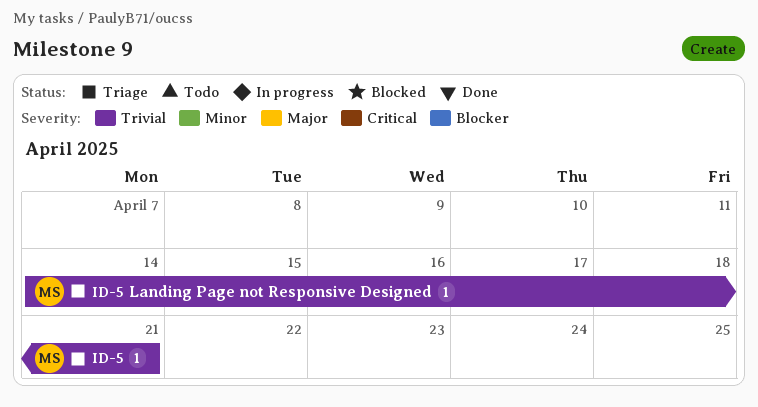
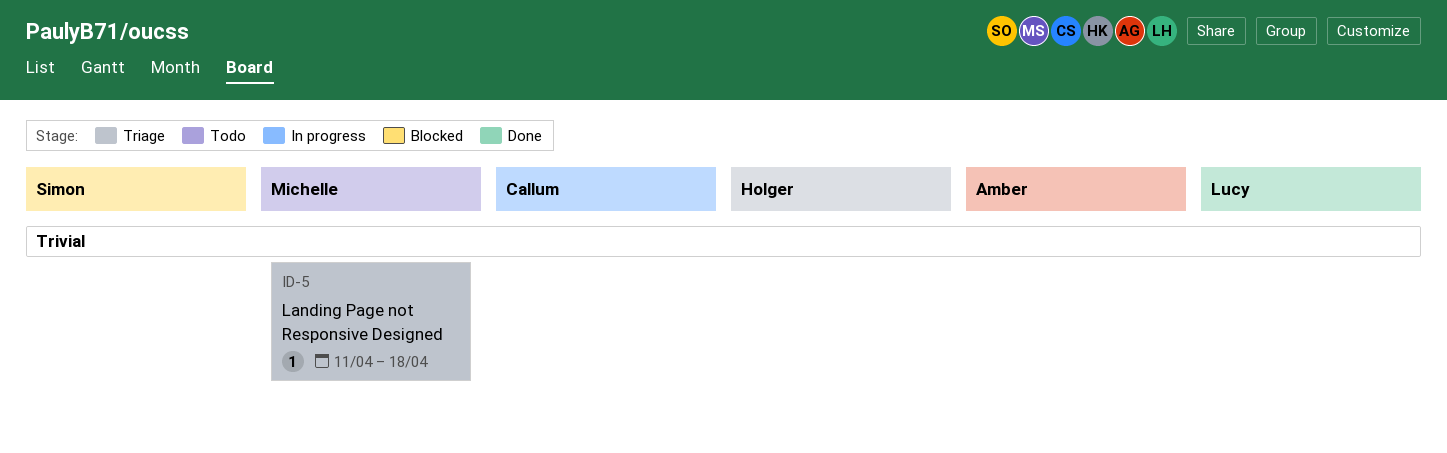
ID-5, start: Apr 14 -> Apr 11
ID-5, due: Apr 21 -> Apr 18

